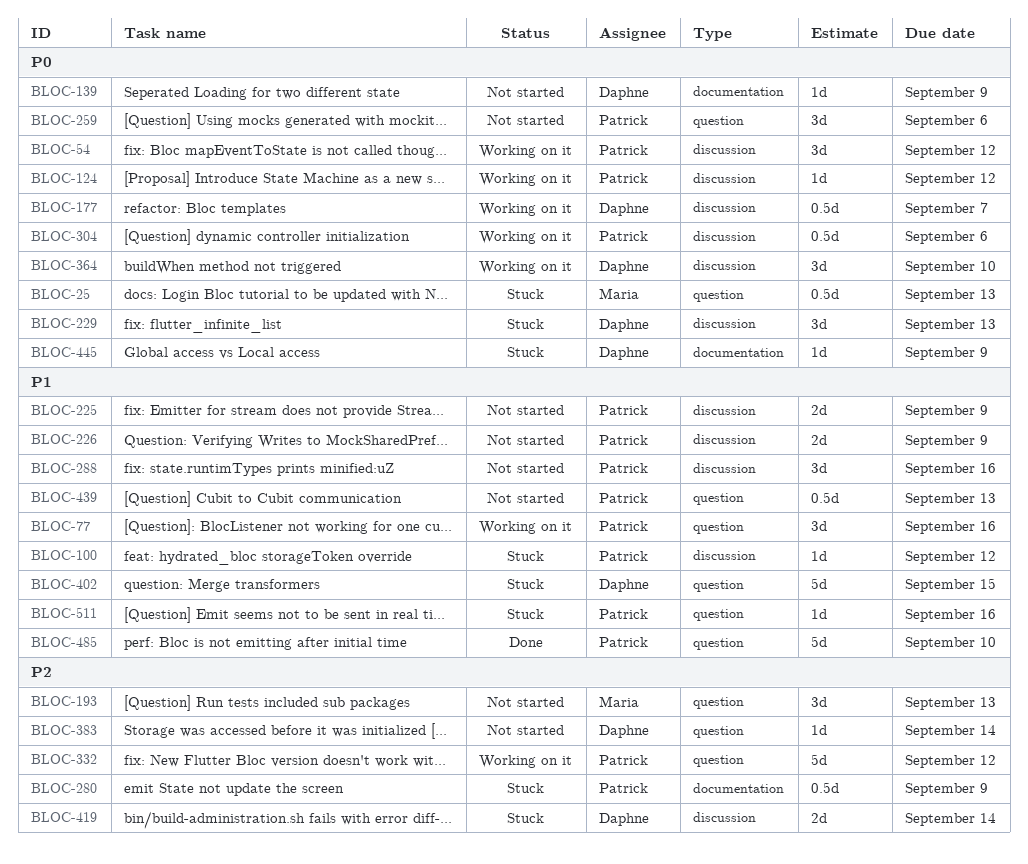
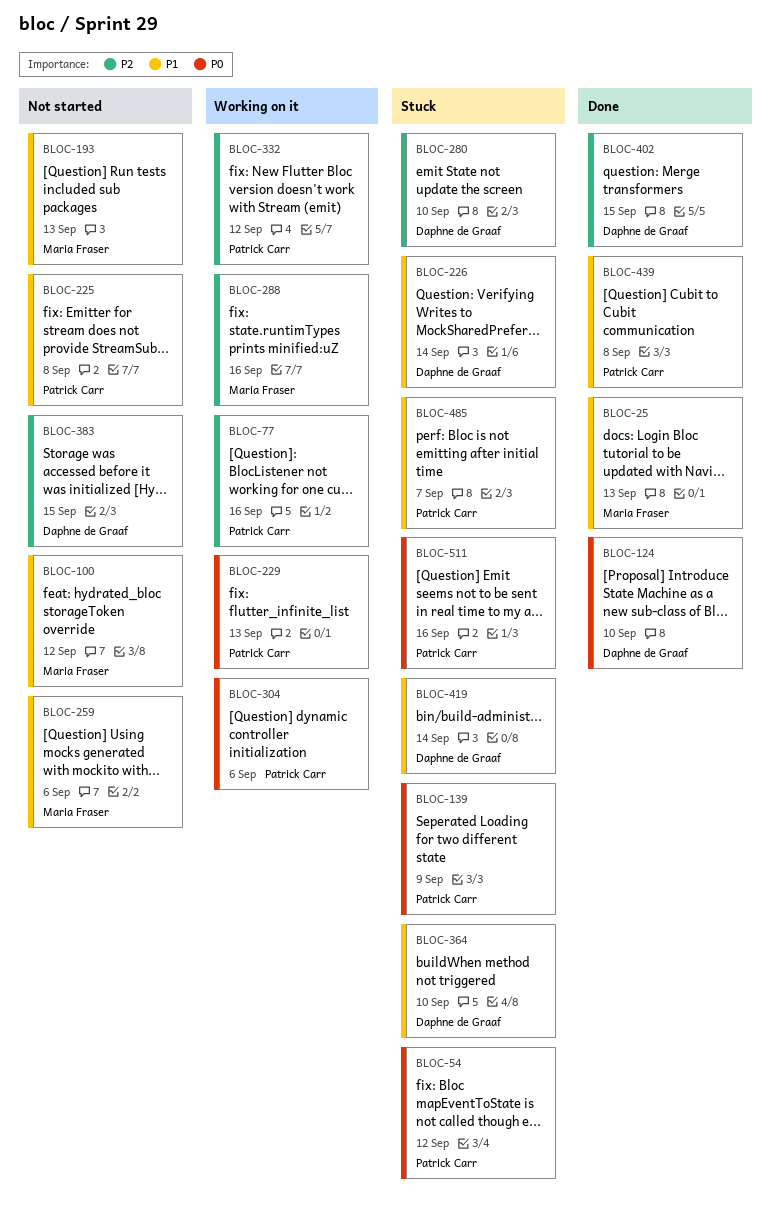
BLOC-25, status: Stuck -> Done
BLOC-25, priority: P0 -> P1
BLOC-54, status: Working on it -> Stuck
BLOC-77, priority: P1 -> P2
BLOC-100, status: Stuck -> Not started
BLOC-100, owner: Patrick Carr -> Maria Fraser
BLOC-124, status: Working on it -> Done
BLOC-124, owner: Patrick Carr -> Daphne de Graaf
BLOC-124, due: Sep 12 -> Sep 10
BLOC-139, status: Not started -> Stuck
BLOC-139, owner: Daphne de Graaf -> Patrick Carr
BLOC-177: present -> none
BLOC-193, priority: P2 -> P1
BLOC-225, due: Sep 9 -> Sep 8
BLOC-226, status: Not started -> Stuck
BLOC-226, owner: Patrick Carr -> Daphne de Graaf
BLOC-226, due: Sep 9 -> Sep 14
BLOC-229, status: Stuck -> Working on it
BLOC-229, owner: Daphne de Graaf -> Patrick Carr
BLOC-259, owner: Patrick Carr -> Maria Fraser
BLOC-259, priority: P0 -> P1
BLOC-280, owner: Patrick Carr -> Daphne de Graaf
BLOC-280, due: Sep 9 -> Sep 10
BLOC-288, status: Not started -> Working on it
BLOC-288, owner: Patrick Carr -> Maria Fraser
BLOC-288, priority: P1 -> P2
BLOC-364, status: Working on it -> Stuck
BLOC-364, priority: P0 -> P1
BLOC-383, due: Sep 14 -> Sep 15
BLOC-402, status: Stuck -> Done
BLOC-402, priority: P1 -> P2
BLOC-419, priority: P2 -> P1
BLOC-439, status: Not started -> Done
BLOC-439, due: Sep 13 -> Sep 8
BLOC-445: present -> none
BLOC-485, status: Done -> Stuck
BLOC-485, due: Sep 10 -> Sep 7
BLOC-511, priority: P1 -> P0

